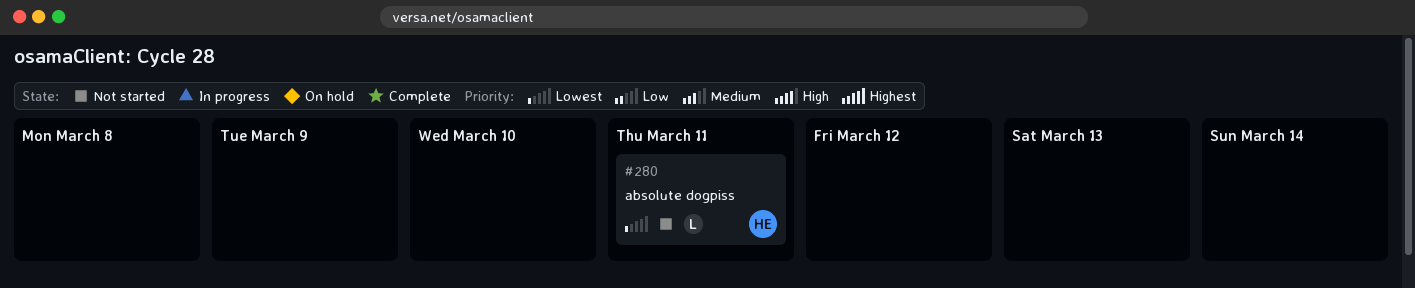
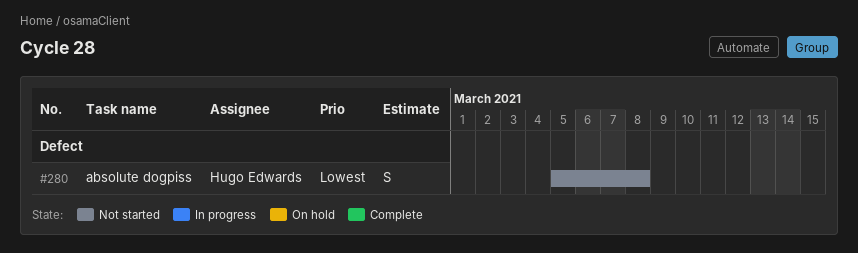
#280, estimate: L -> S
#280, due: Mar 11 -> Mar 8

